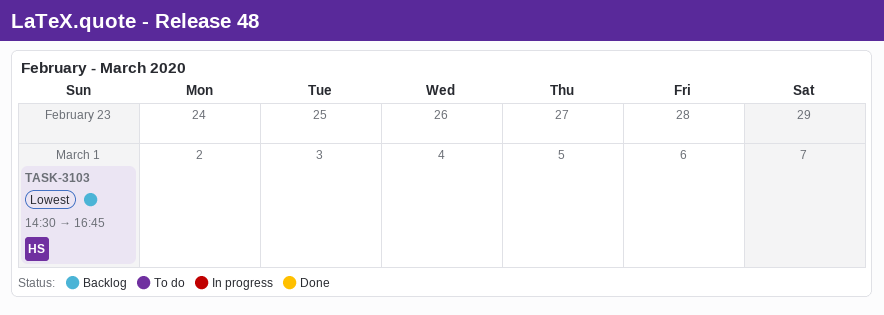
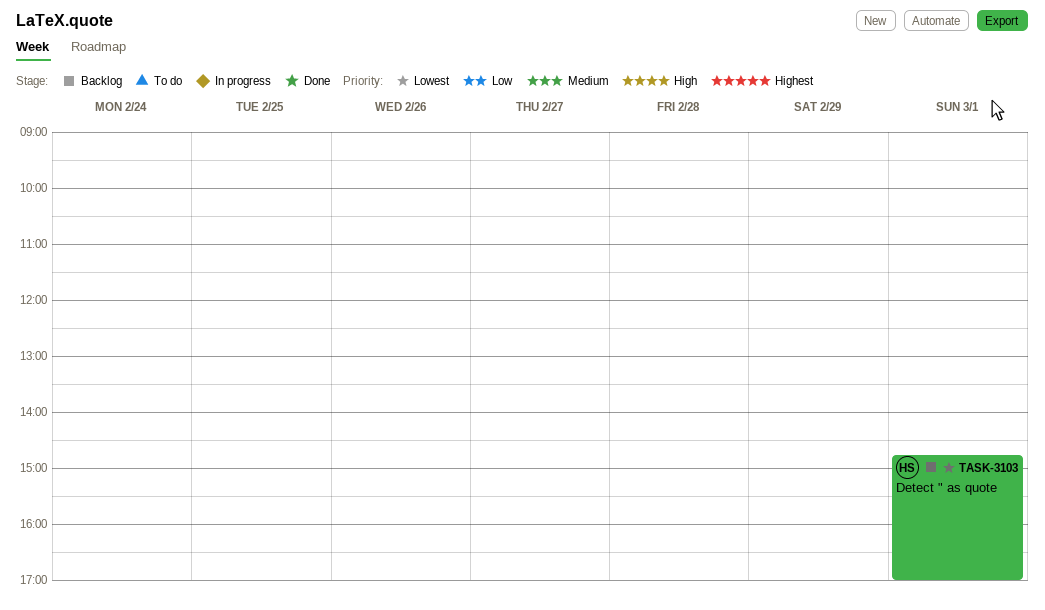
TASK-3103, begins: 14:30 -> 14:45
TASK-3103, ends: 16:45 -> 17:00

